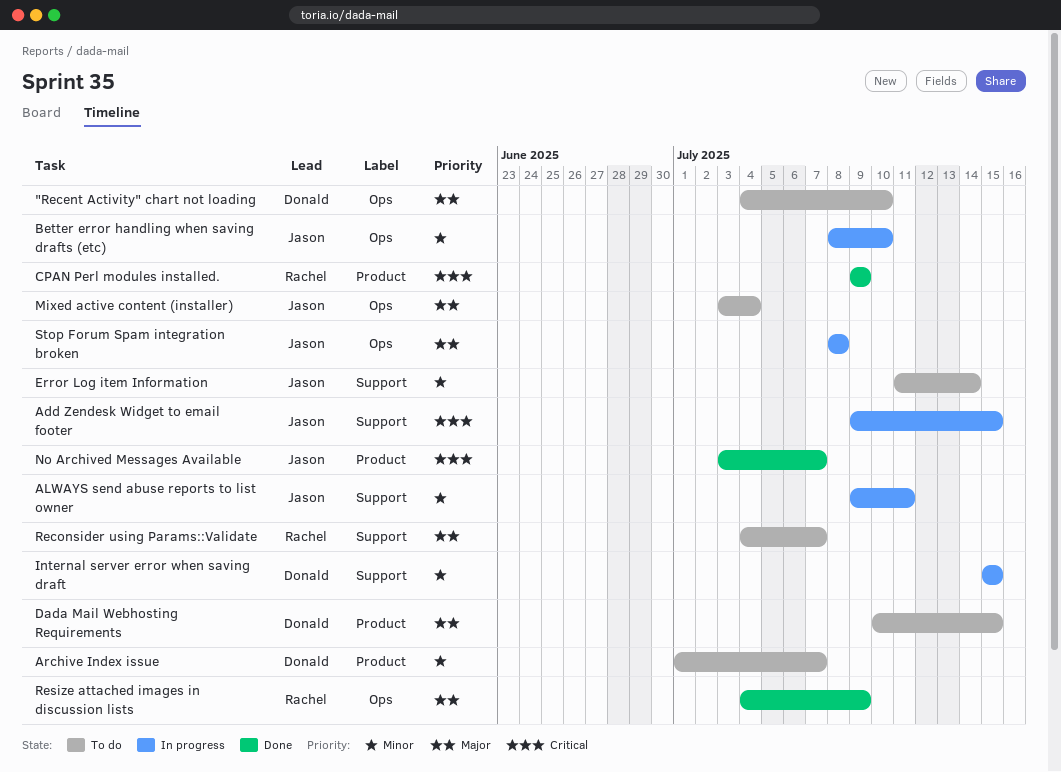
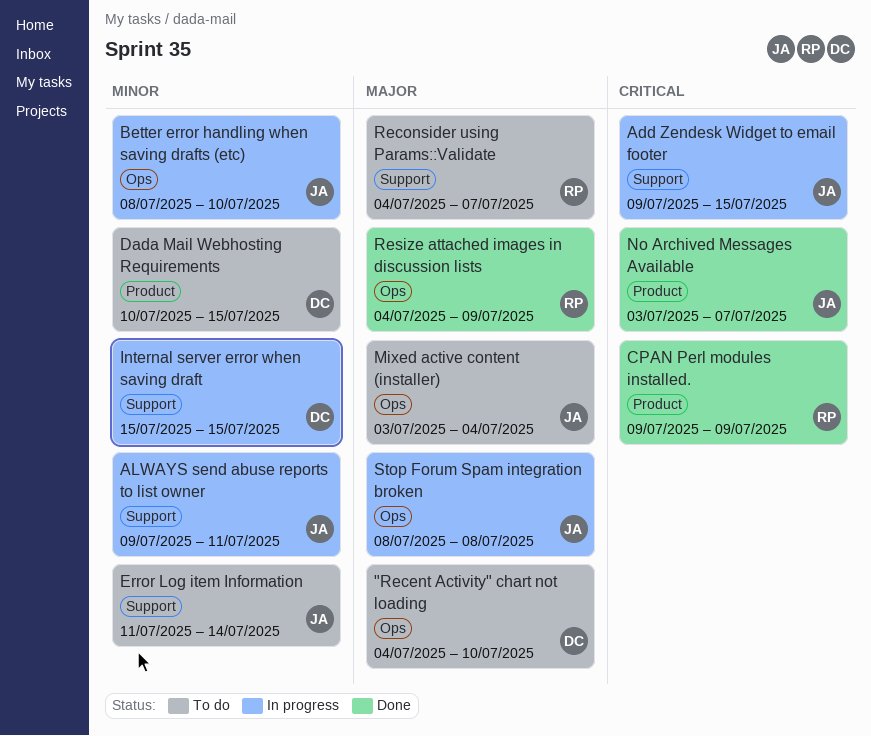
Archive Index issue: present -> none
Dada Mail Webhosting Requirements, priority: Major -> Minor

